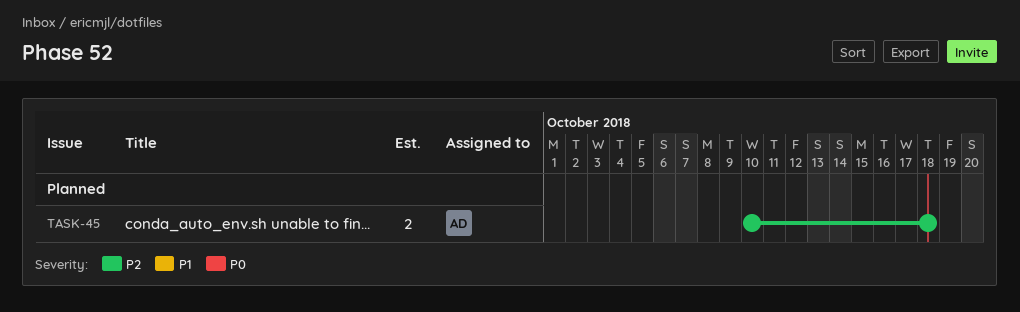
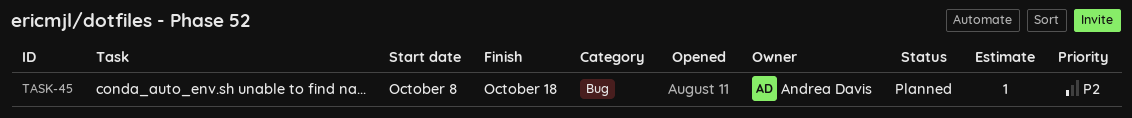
TASK-45, estimate: 2 -> 1
TASK-45, start: Oct 10 -> Oct 8

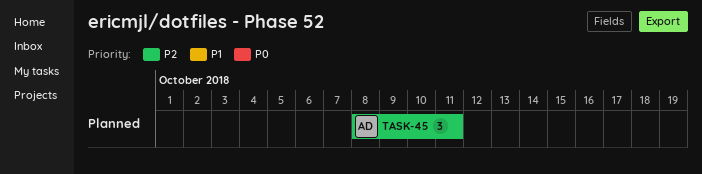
TASK-45, estimate: 1 -> 3
TASK-45, due: Oct 18 -> Oct 11

